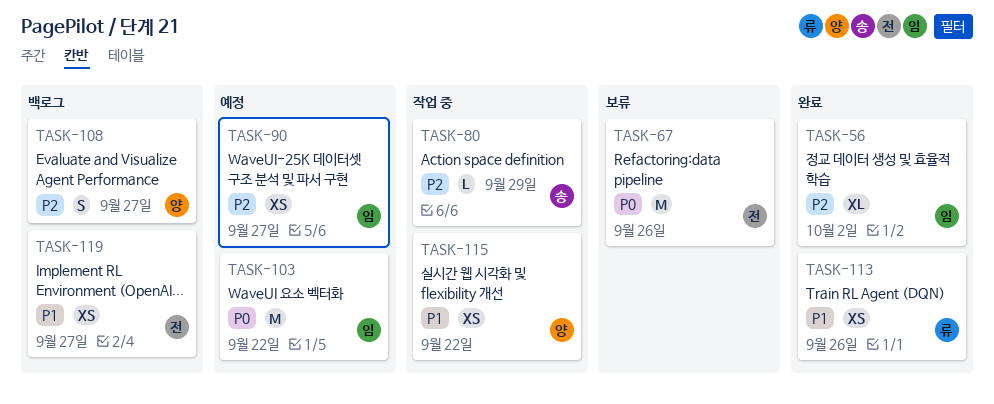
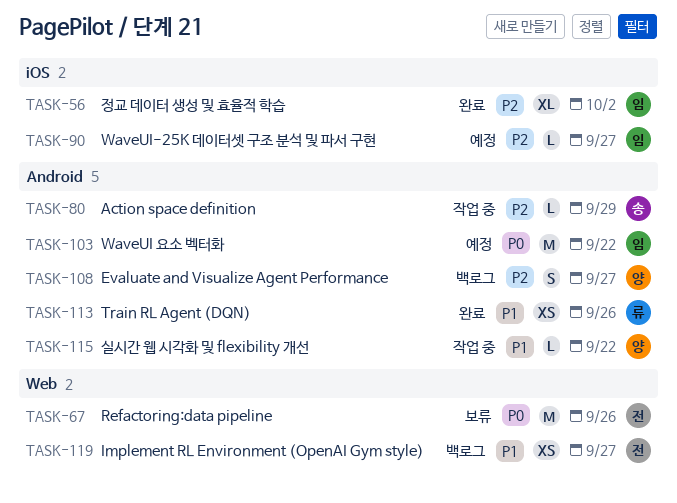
TASK-90, estimate: XS -> L
TASK-115, estimate: XS -> L

